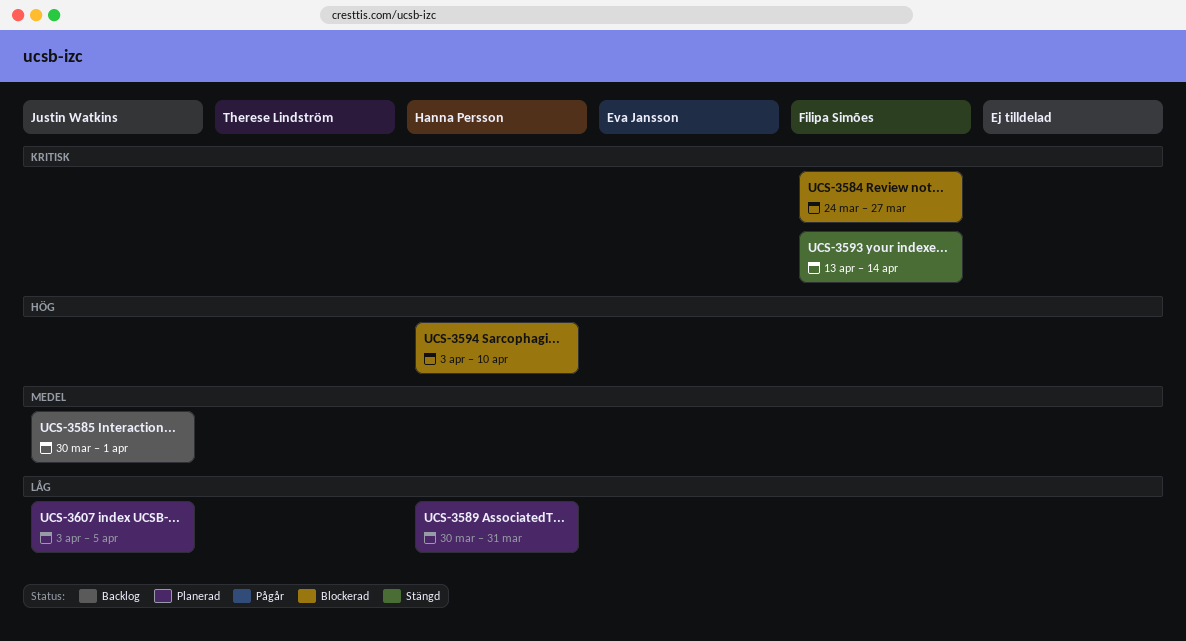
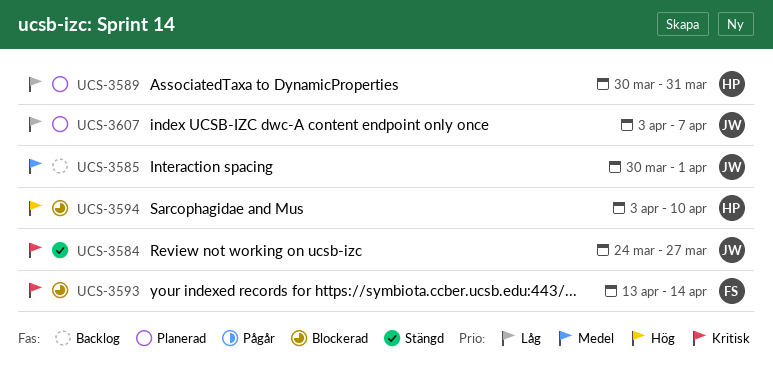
UCS-3584, status: Blockerad -> Stängd
UCS-3584, owner: Filipa Simões -> Justin Watkins
UCS-3593, status: Stängd -> Blockerad
UCS-3607, due: Apr 5 -> Apr 7

